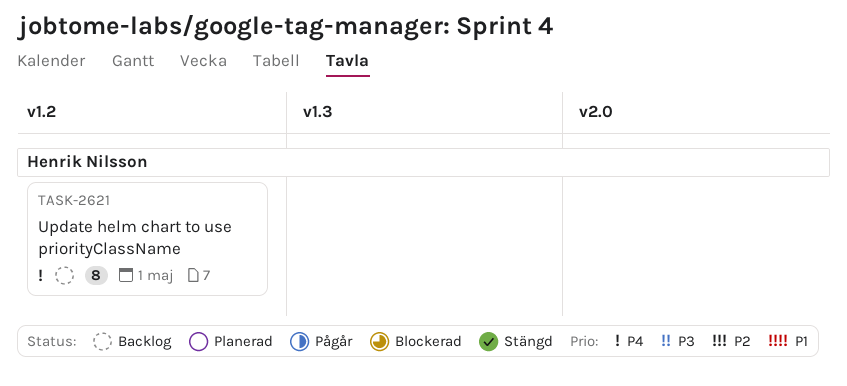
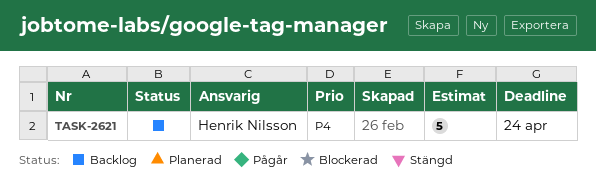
TASK-2621, estimate: 8 -> 5
TASK-2621, due: May 1 -> Apr 24

